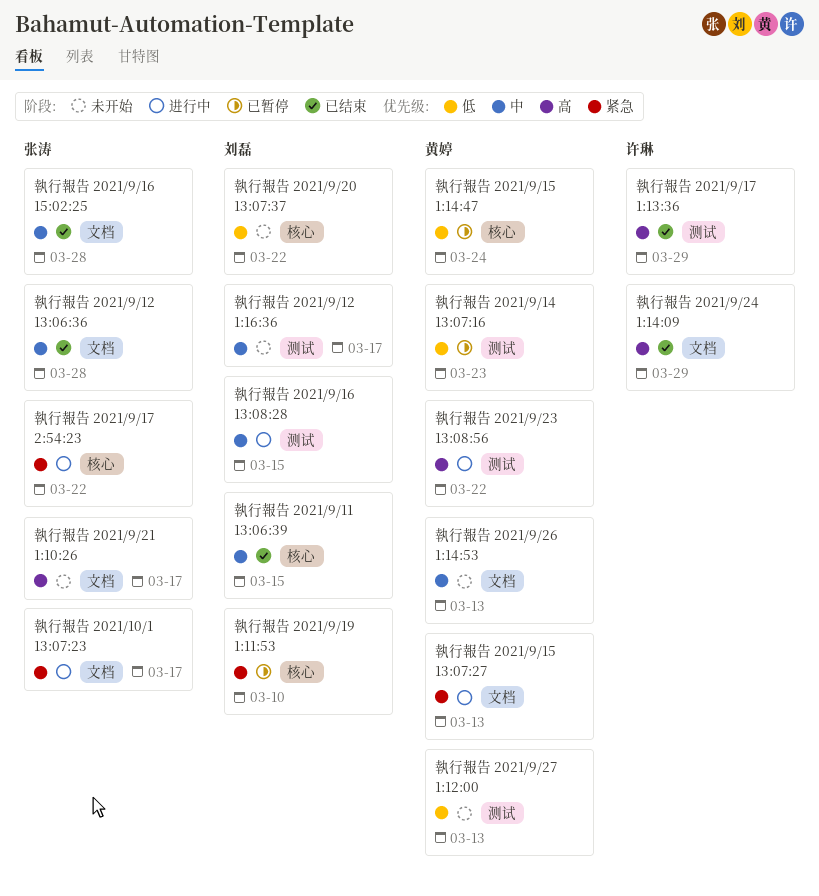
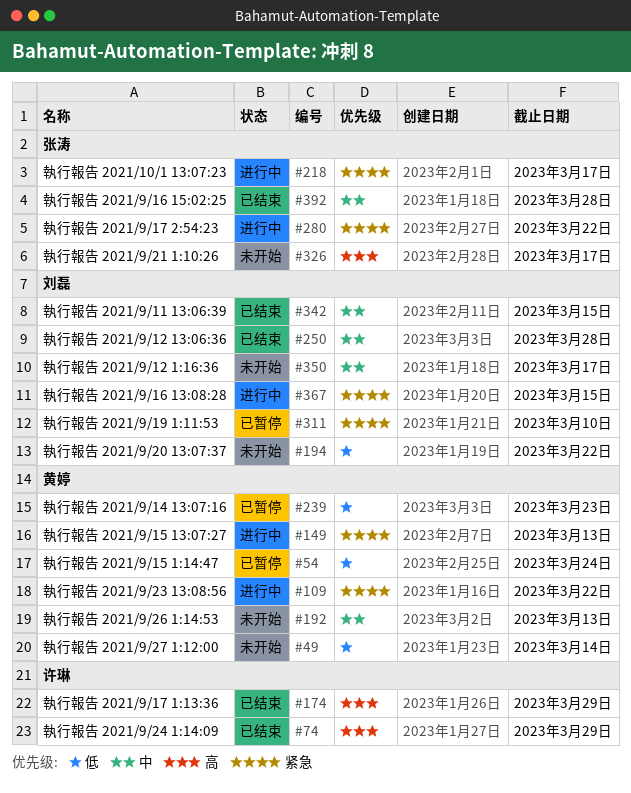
執行報告 2021/9/12 13:06:36, owner: 张涛 -> 刘磊
執行報告 2021/9/16 13:08:28, priority: 中 -> 紧急
執行報告 2021/9/23 13:08:56, priority: 高 -> 紧急
執行報告 2021/9/27 1:12:00, due: Mar 13 -> Mar 14

